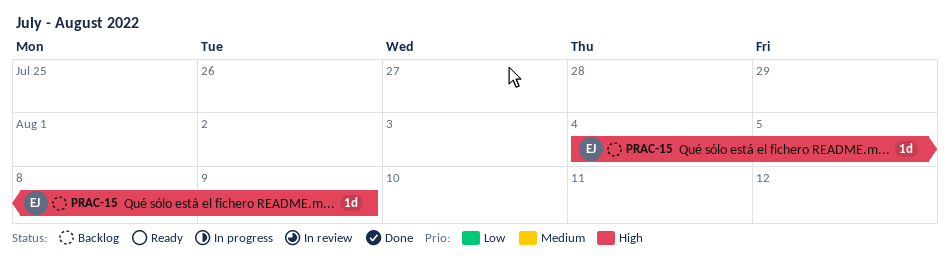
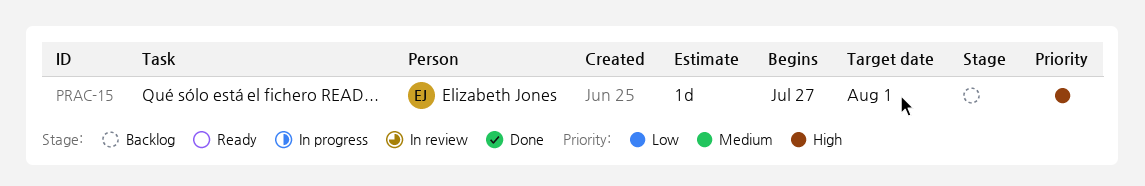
PRAC-15, start: Aug 4 -> Jul 27
PRAC-15, due: Aug 9 -> Aug 1

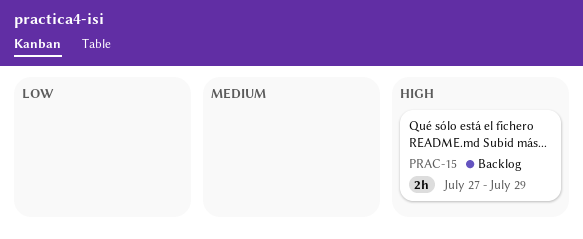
PRAC-15, estimate: 1d -> 2h
PRAC-15, due: Aug 1 -> Jul 29

